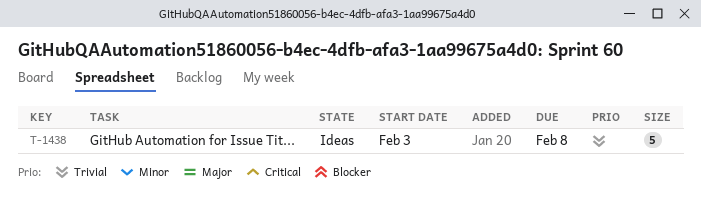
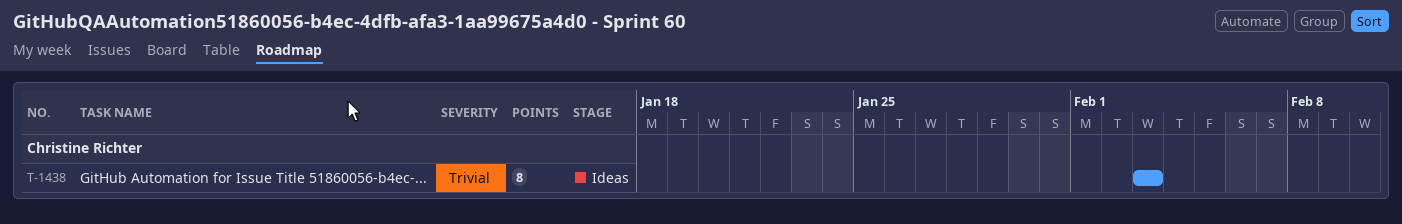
T-1438, estimate: 5 -> 8
T-1438, due: Feb 8 -> Feb 3

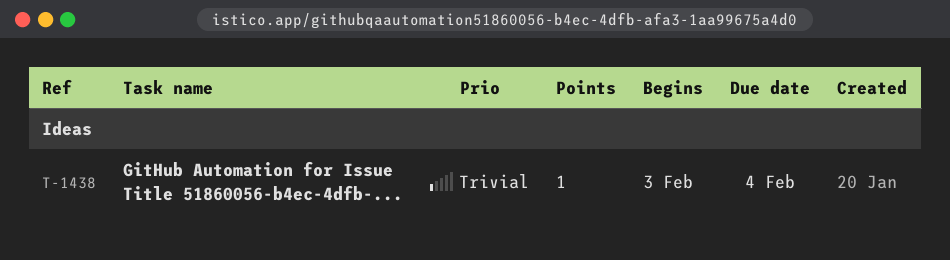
T-1438, estimate: 8 -> 1
T-1438, due: Feb 3 -> Feb 4

